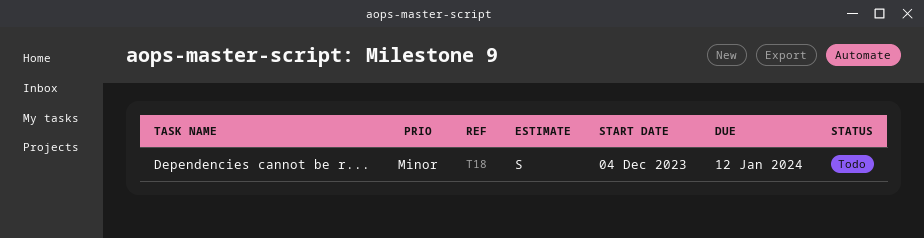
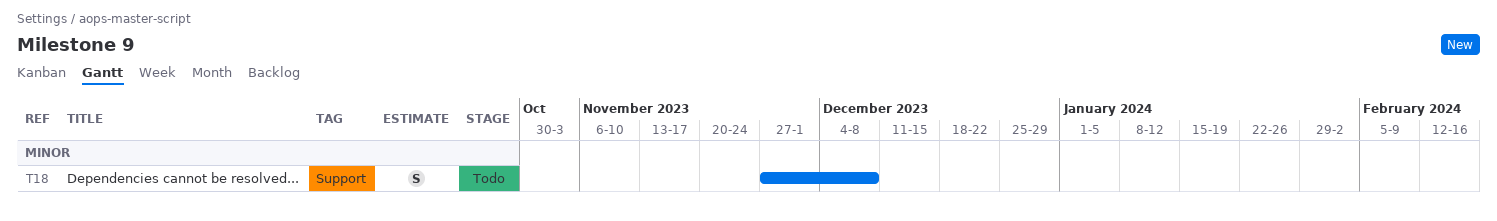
T18, start: Dec 4 -> Nov 27
T18, due: Jan 12 -> Dec 8

